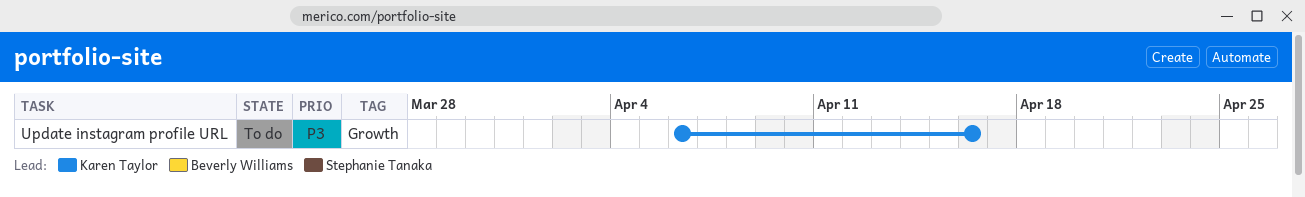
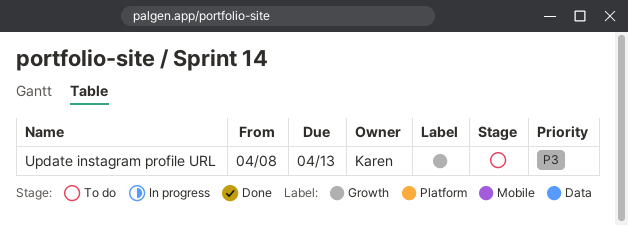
Update instagram profile URL, start: Apr 6 -> Apr 8
Update instagram profile URL, due: Apr 16 -> Apr 13

